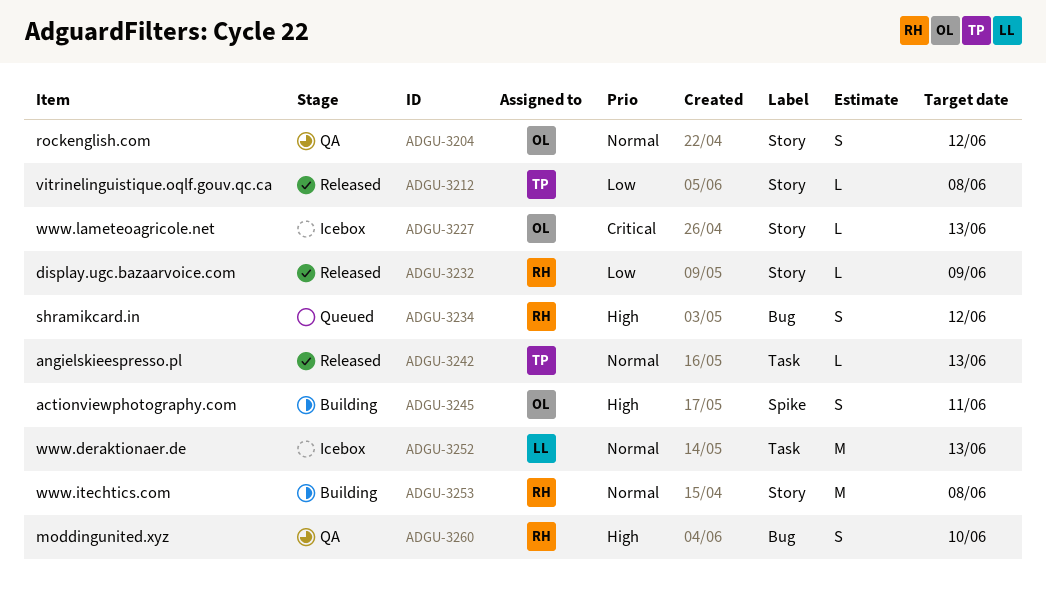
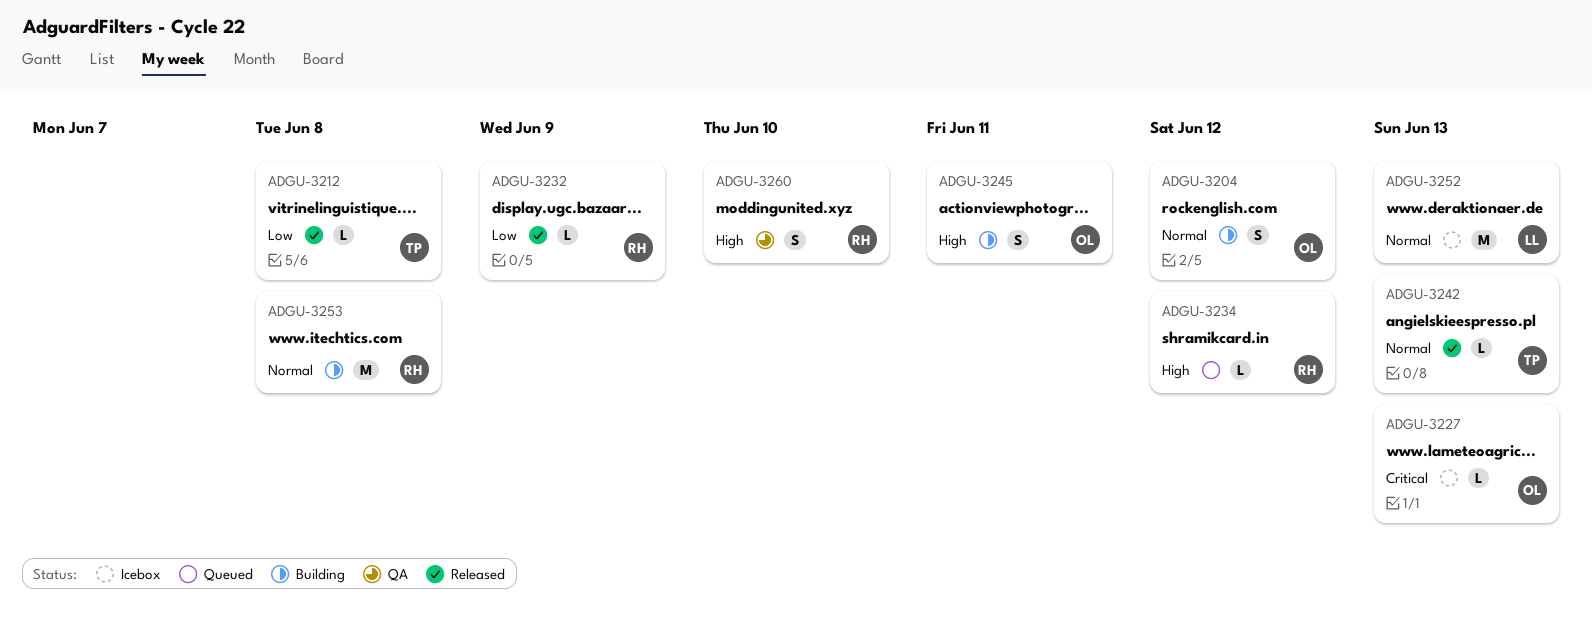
ADGU-3204, status: QA -> Building
ADGU-3234, estimate: S -> L

